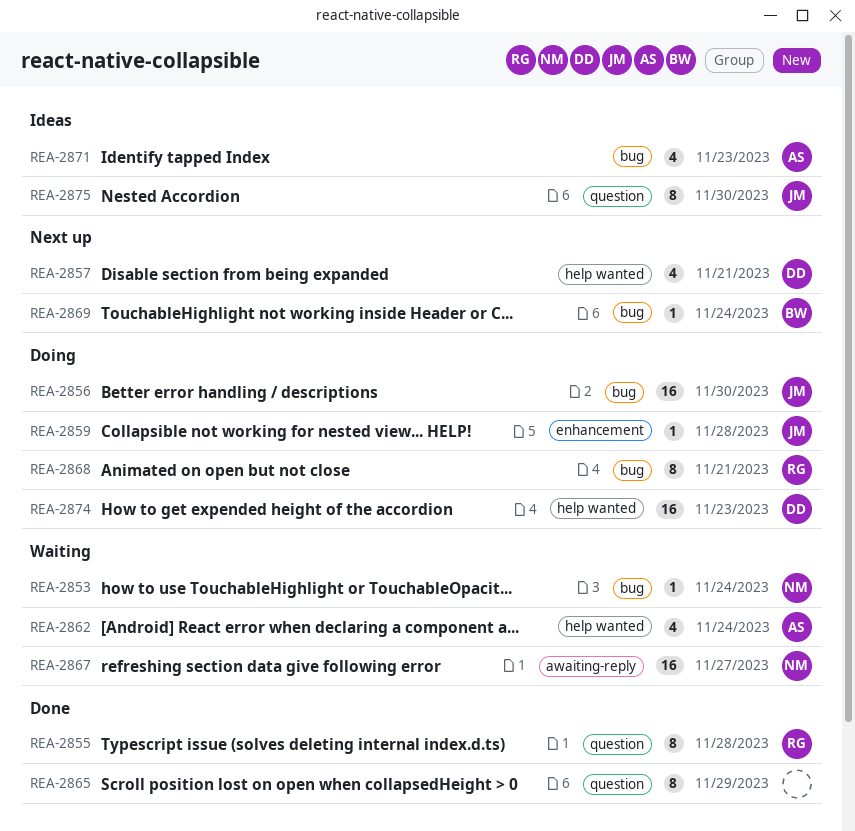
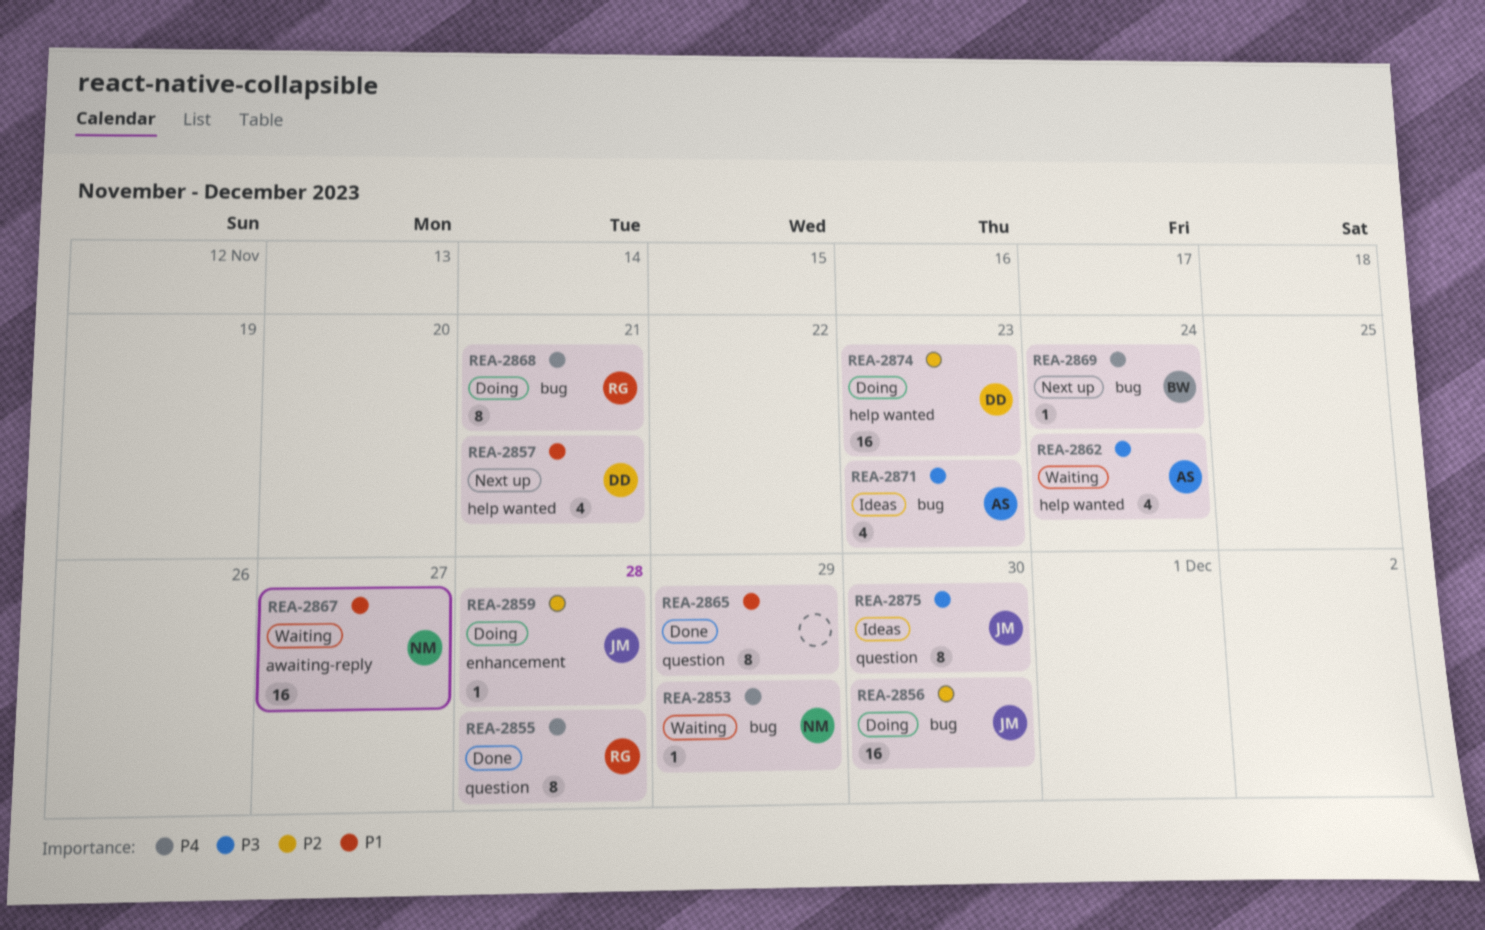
REA-2853, due: Nov 24 -> Nov 29

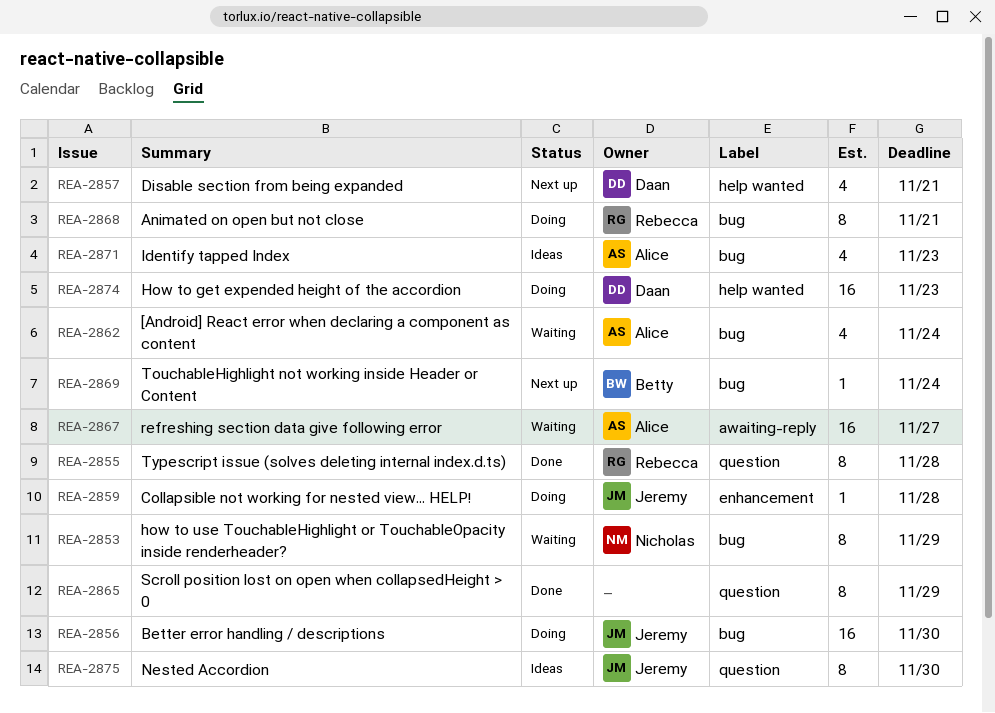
REA-2853, estimate: 1 -> 8
REA-2862, label: help wanted -> bug
REA-2867, owner: Nicholas -> Alice

